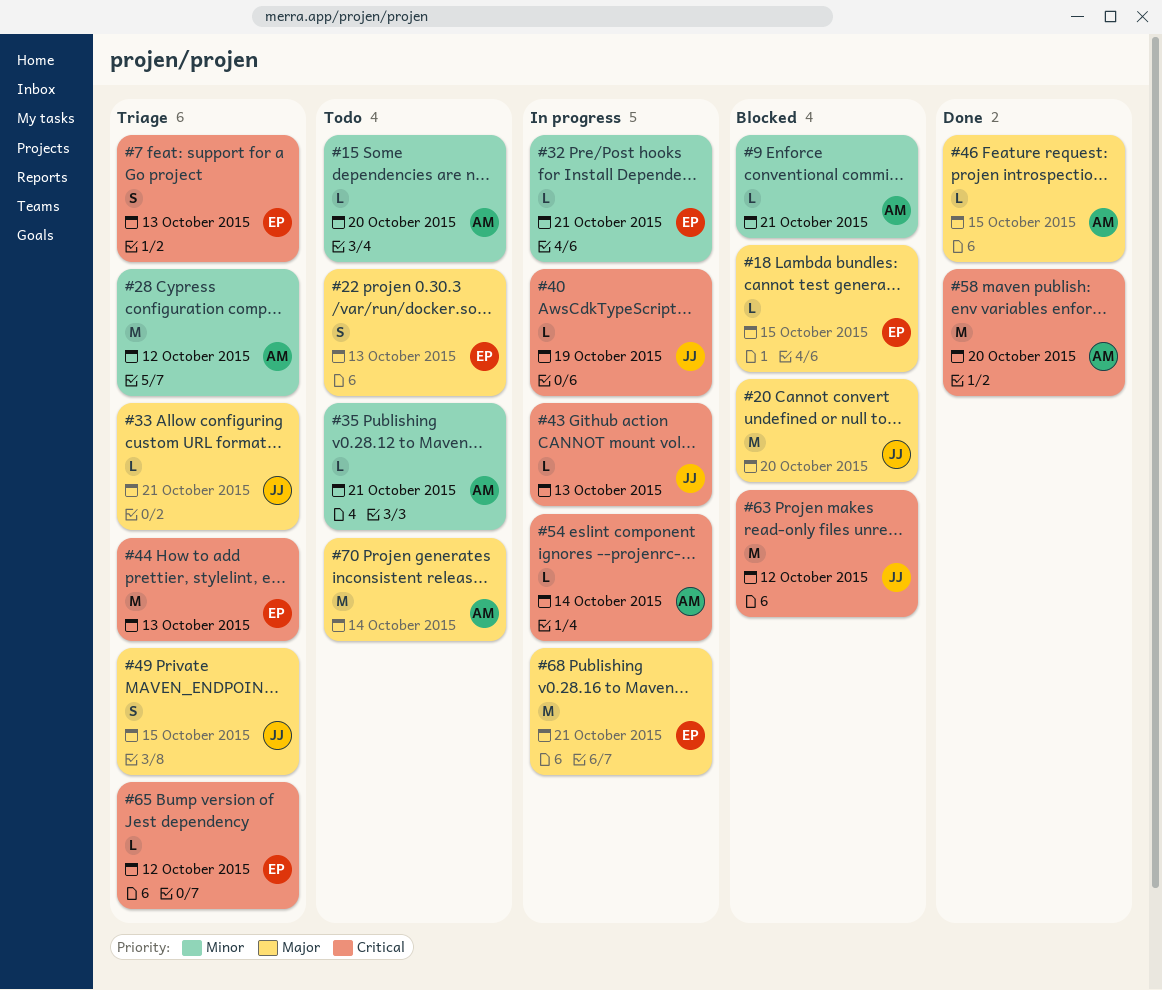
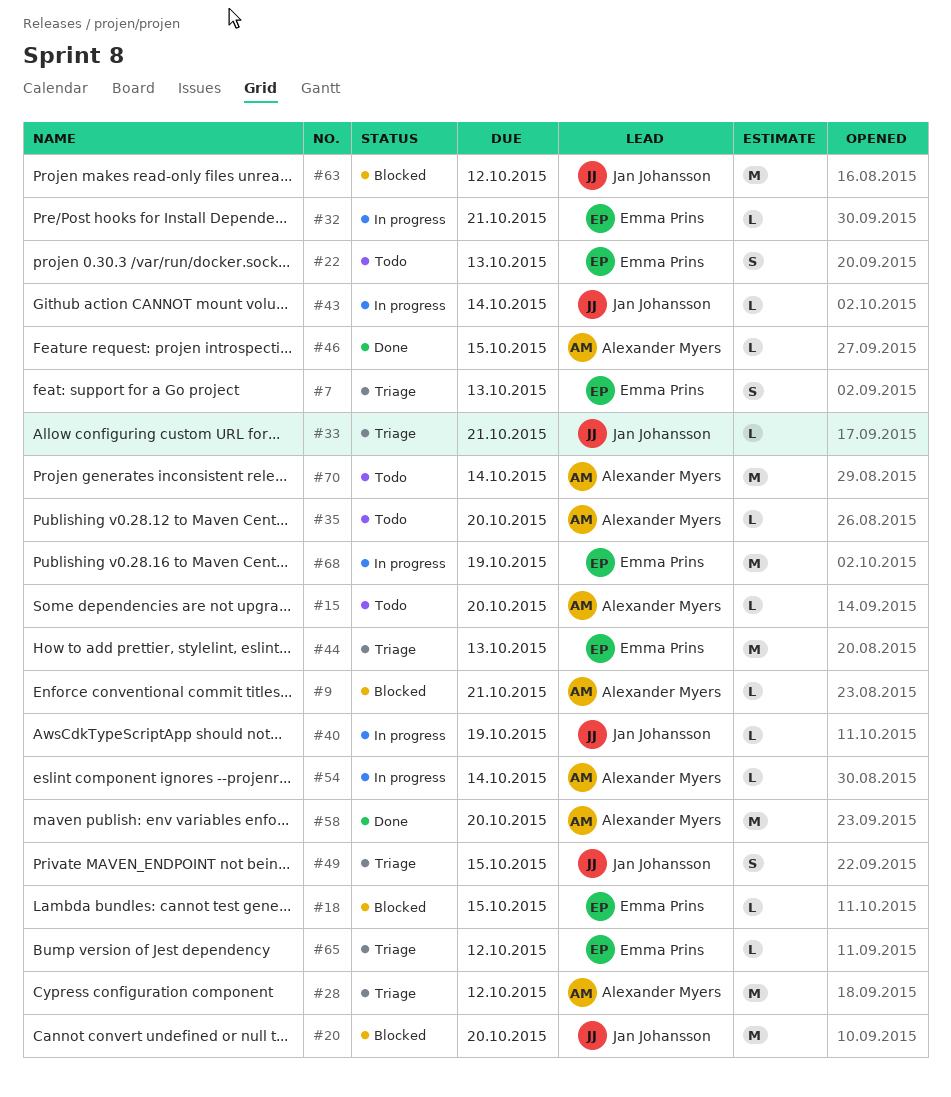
#35, due: Oct 21 -> Oct 20
#43, due: Oct 13 -> Oct 14
#68, due: Oct 21 -> Oct 19

